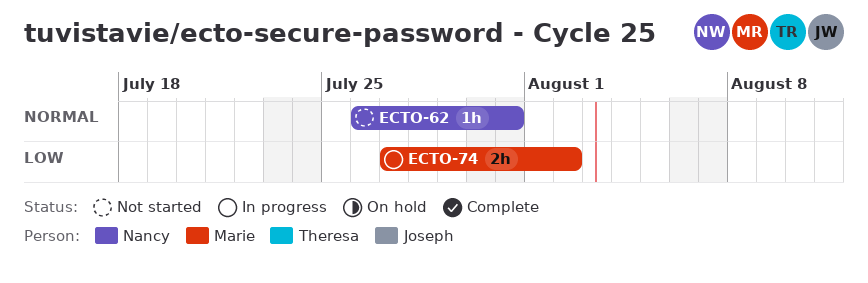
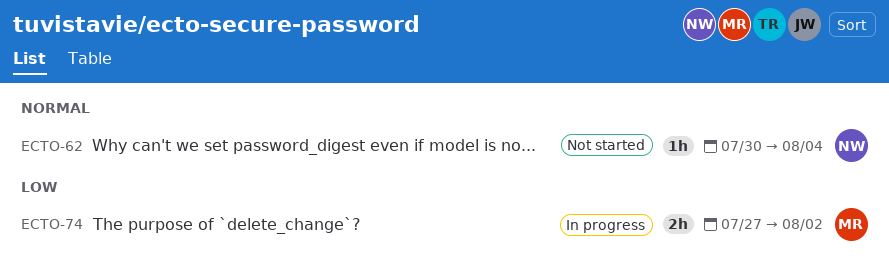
ECTO-62, start: Jul 26 -> Jul 30
ECTO-62, due: Jul 31 -> Aug 4

